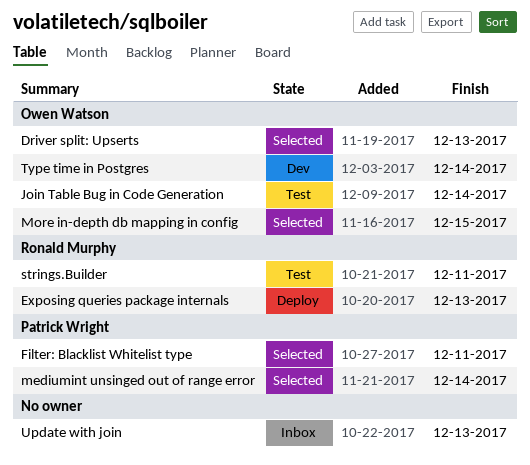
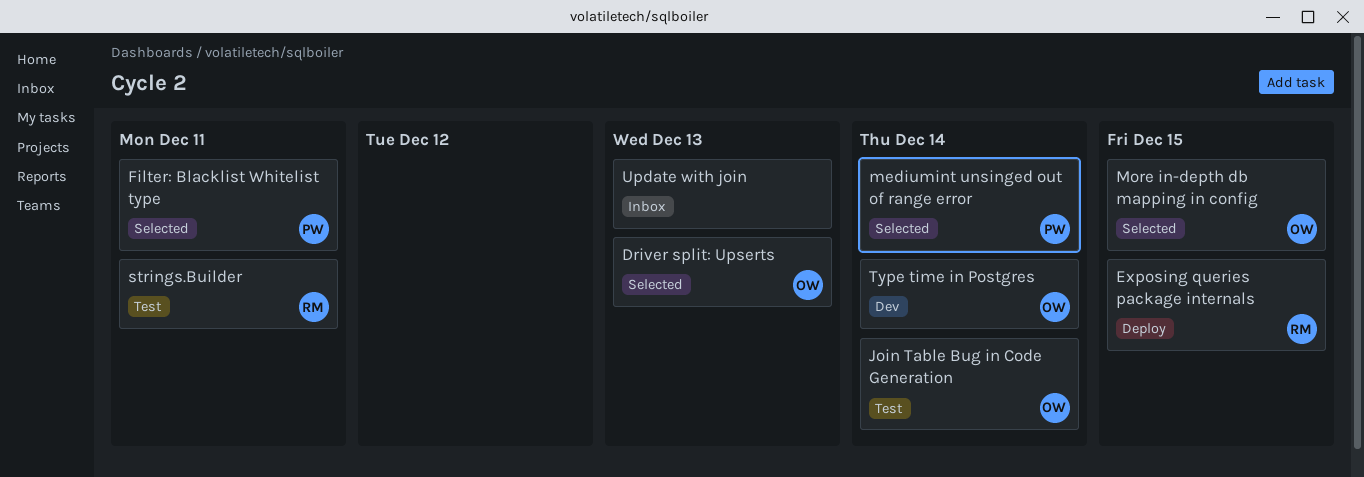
Exposing queries package internals, due: Dec 13 -> Dec 15

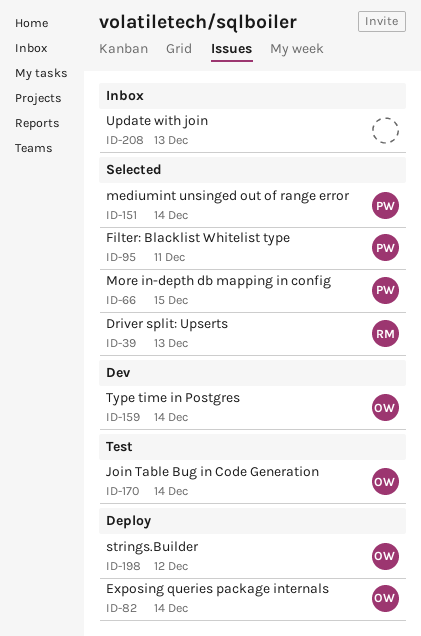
Driver split: Upserts, owner: OW -> RM
Exposing queries package internals, owner: RM -> OW
Exposing queries package internals, due: Dec 15 -> Dec 14
More in-depth db mapping in config, owner: OW -> PW
strings.Builder, status: Test -> Deploy
strings.Builder, owner: RM -> OW
strings.Builder, due: Dec 11 -> Dec 12

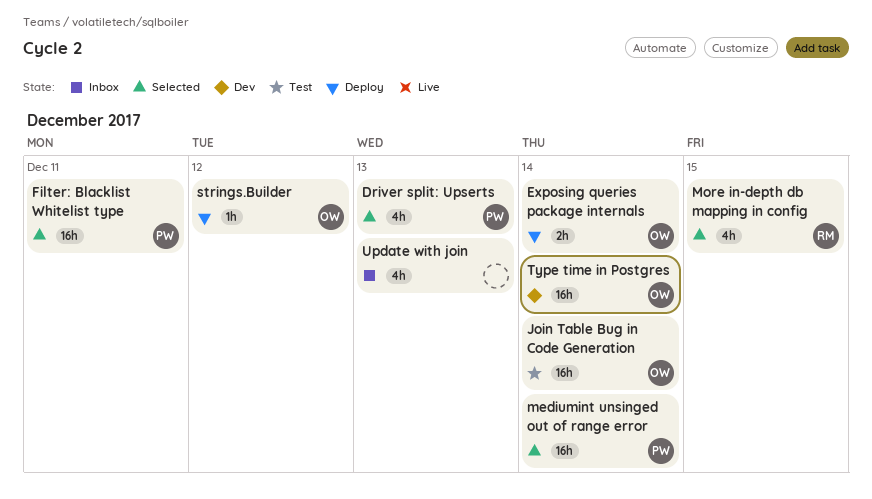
Driver split: Upserts, owner: RM -> PW
More in-depth db mapping in config, owner: PW -> RM

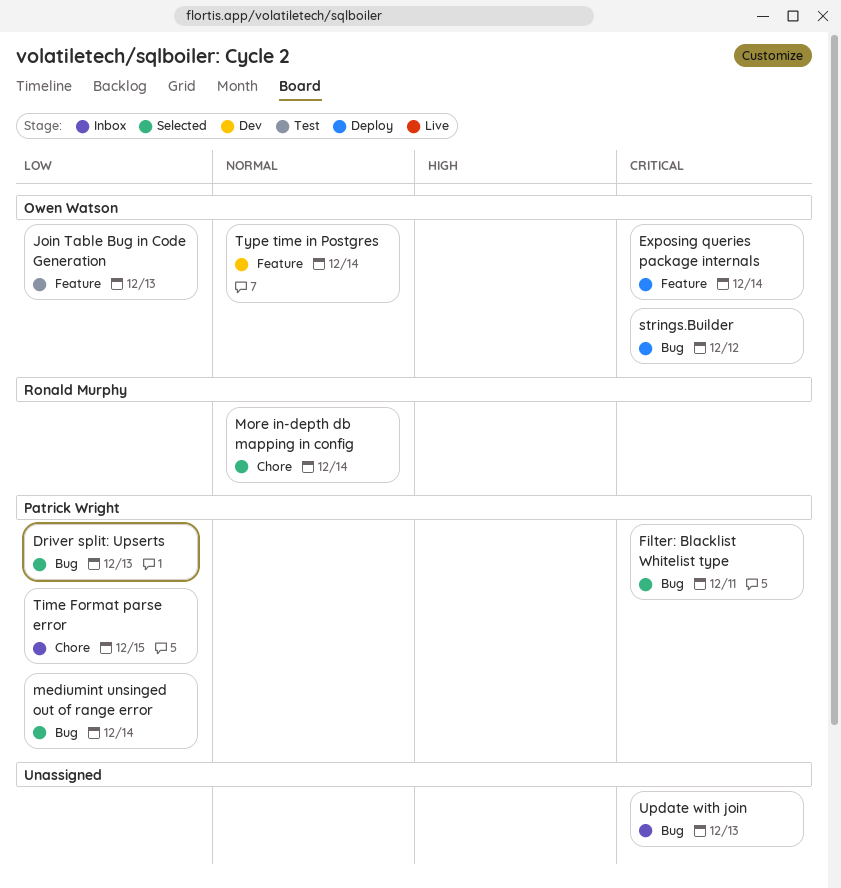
Join Table Bug in Code Generation, due: Dec 14 -> Dec 13
More in-depth db mapping in config, due: Dec 15 -> Dec 14
Time Format parse error: none -> present

